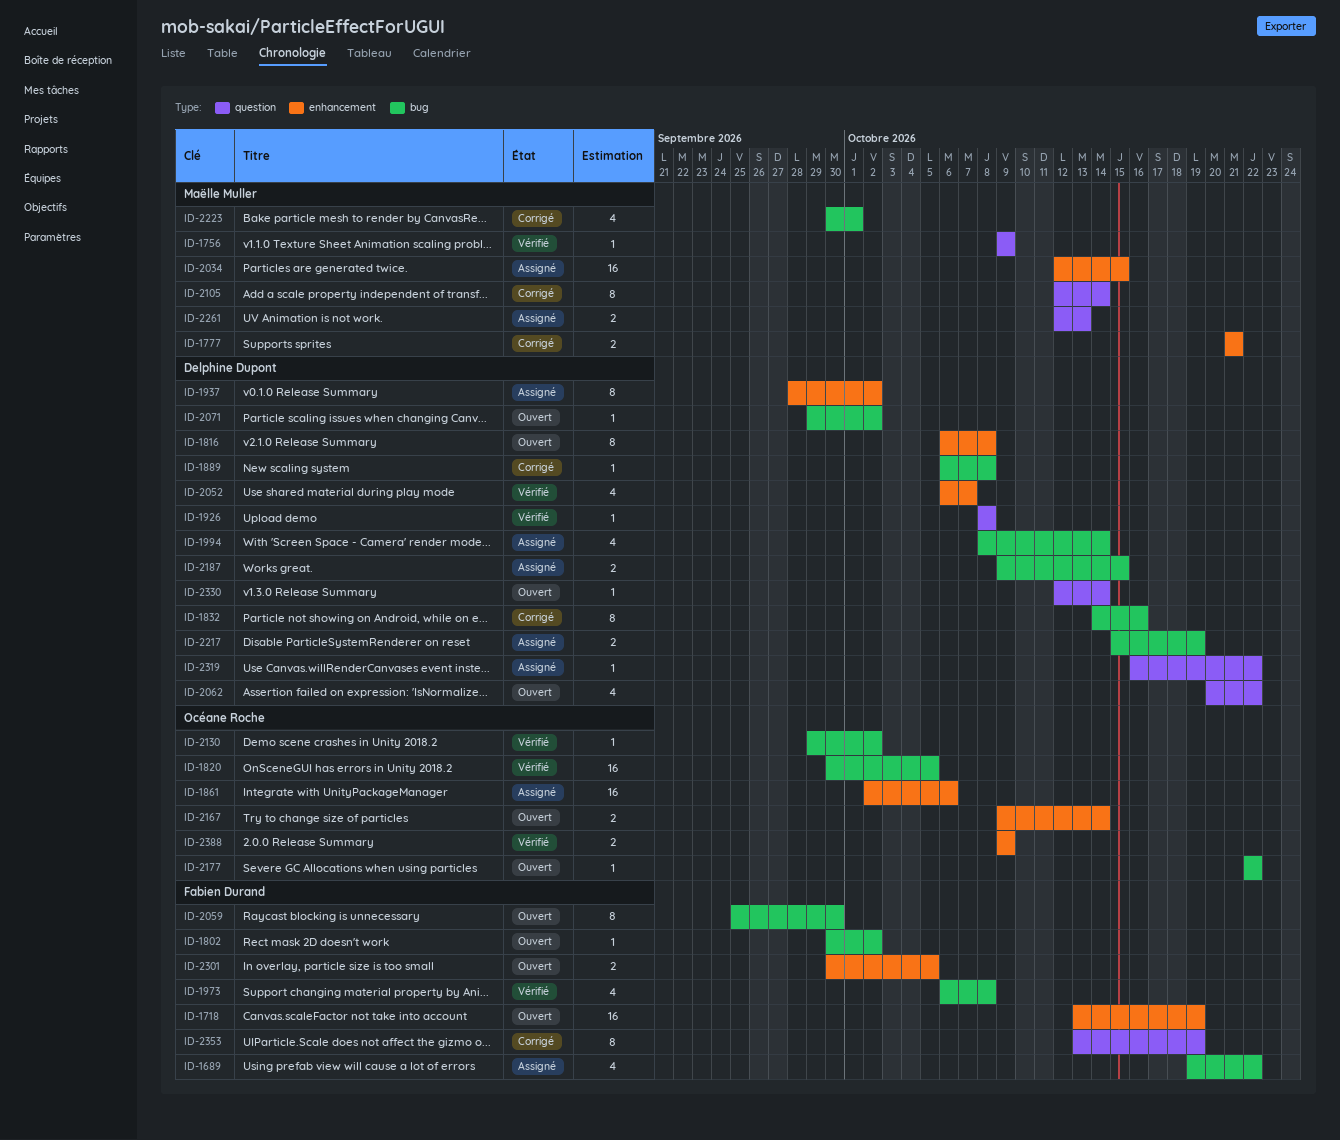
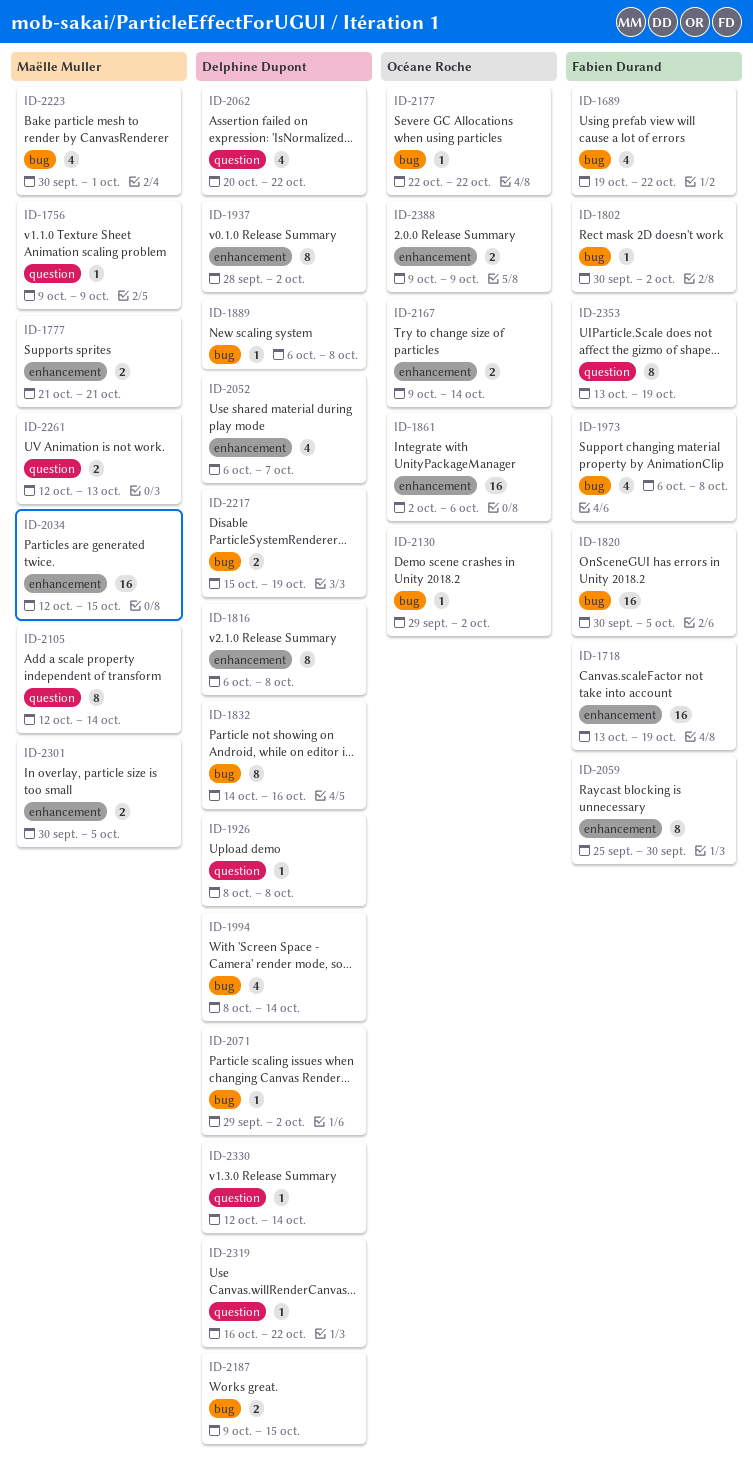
ID-1820, owner: Océane Roche -> Fabien Durand
ID-2059, label: bug -> enhancement
ID-2301, owner: Fabien Durand -> Maëlle Muller

